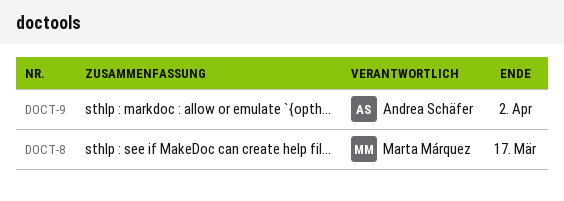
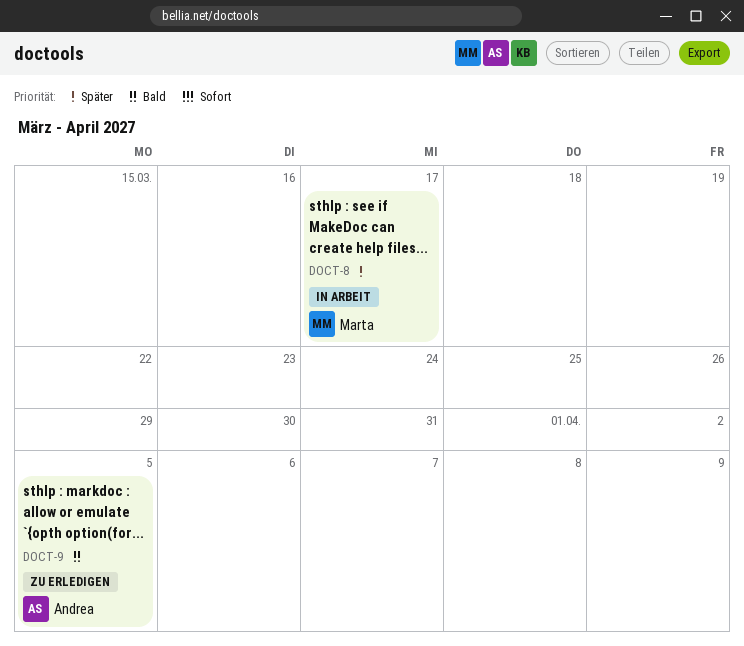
DOCT-9, due: Apr 2 -> Apr 5

